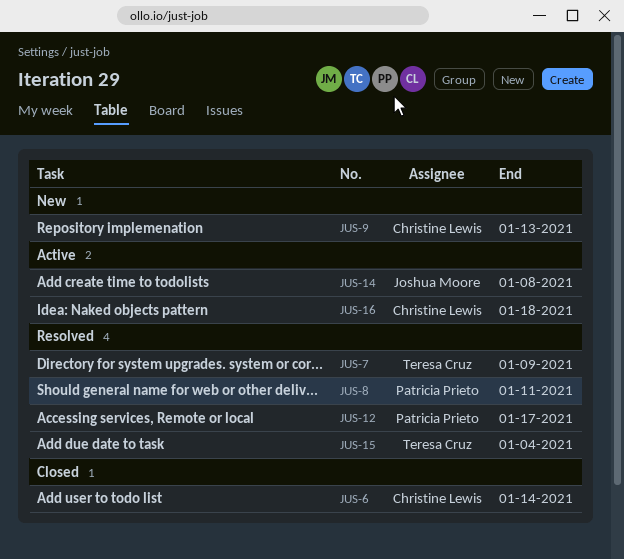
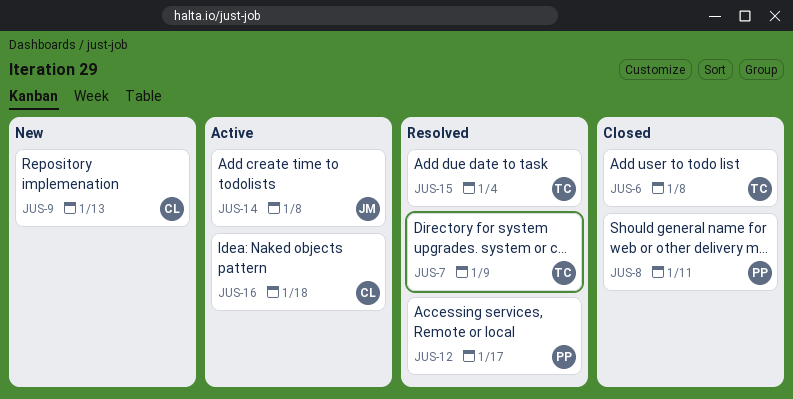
JUS-6, owner: Christine Lewis -> Teresa Cruz
JUS-6, due: Jan 14 -> Jan 8
JUS-8, status: Resolved -> Closed

